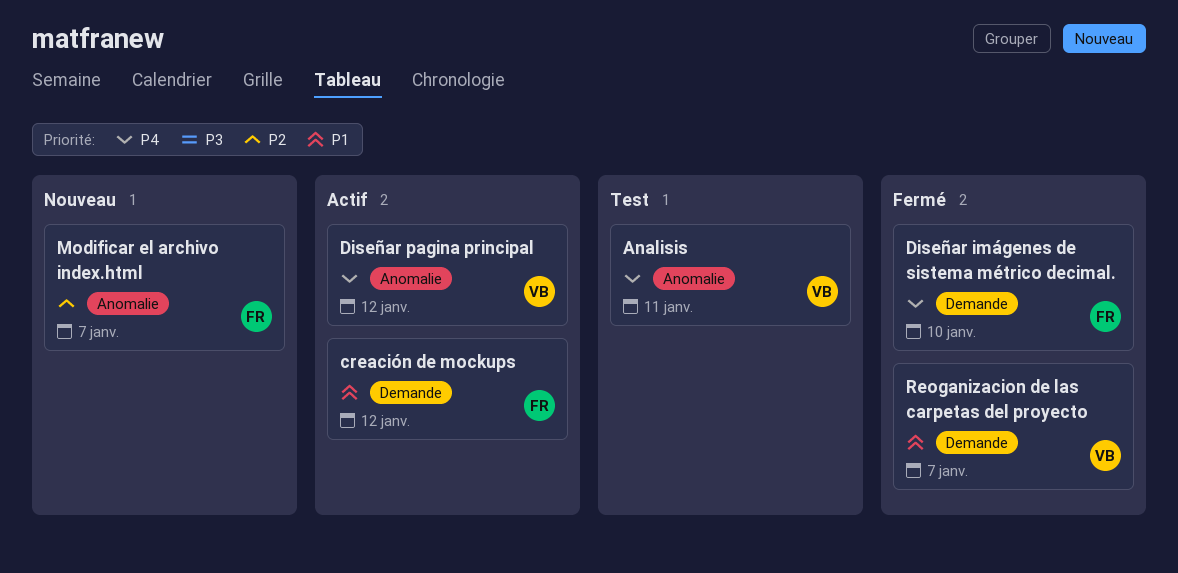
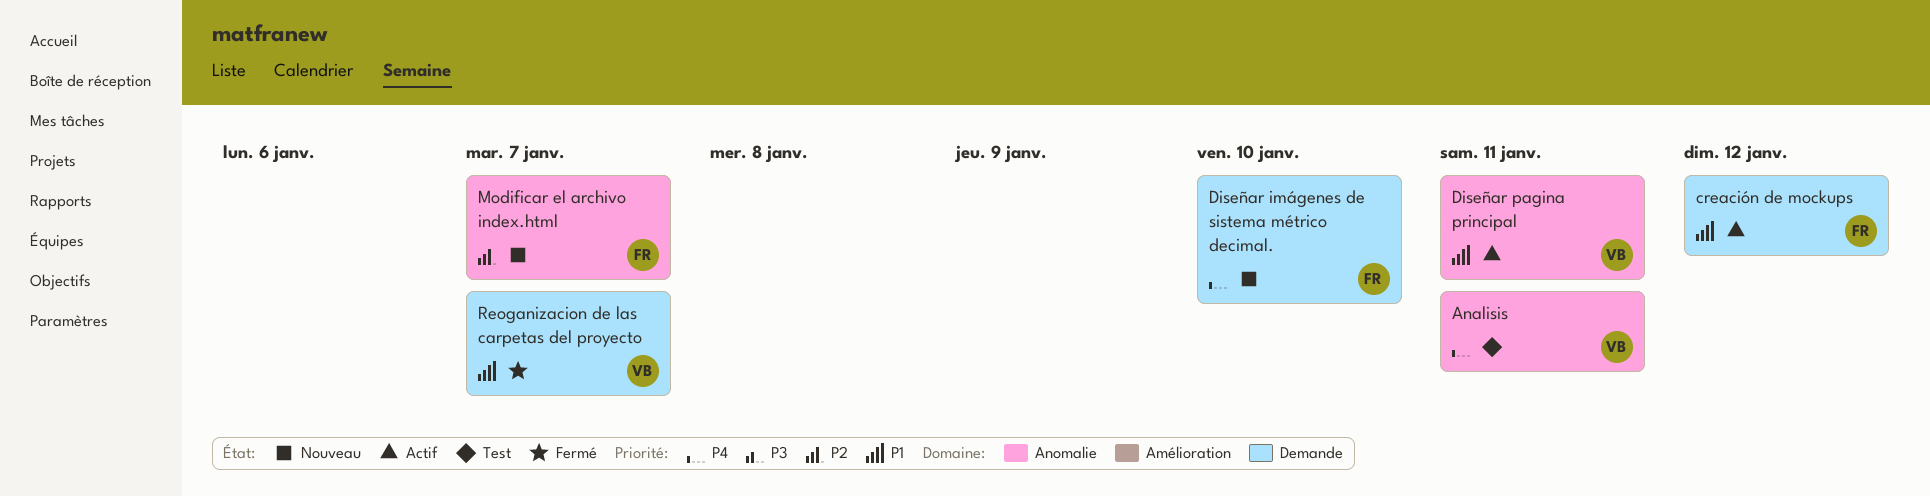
Diseñar imágenes de sistema métrico decimal., status: Fermé -> Nouveau
Diseñar pagina principal, priority: P4 -> P1
Diseñar pagina principal, due: Jan 12 -> Jan 11

